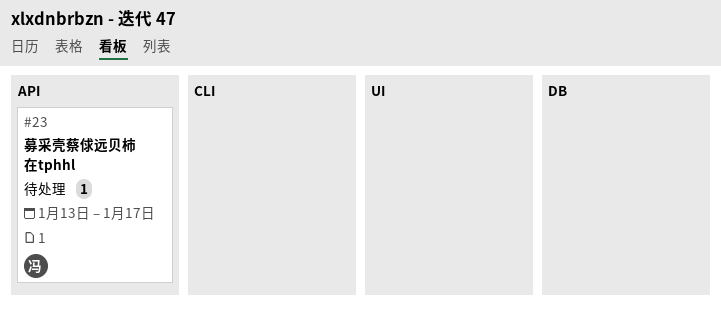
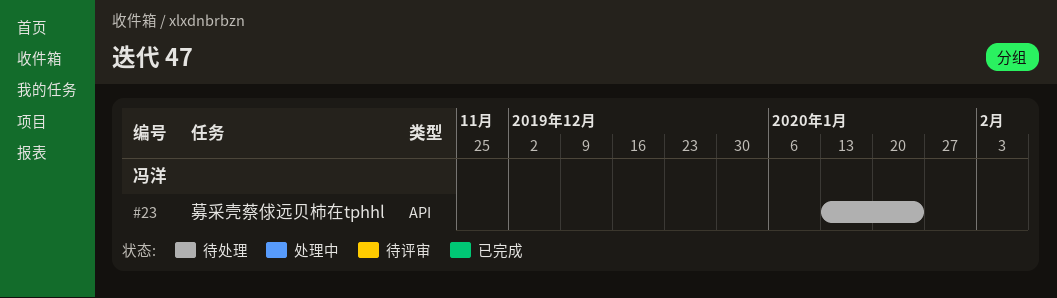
#23, due: Jan 17 -> Jan 24

